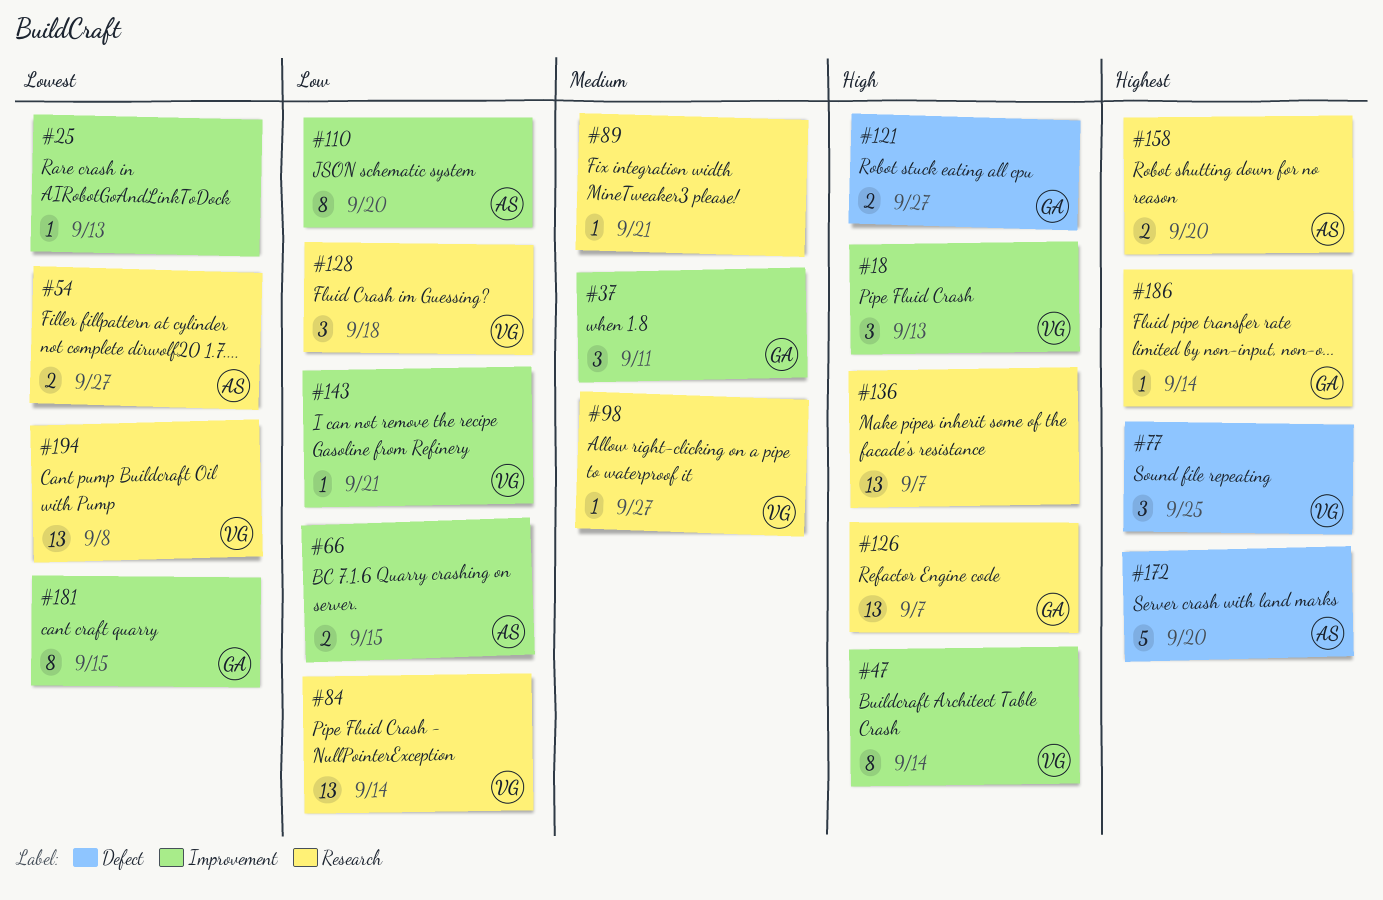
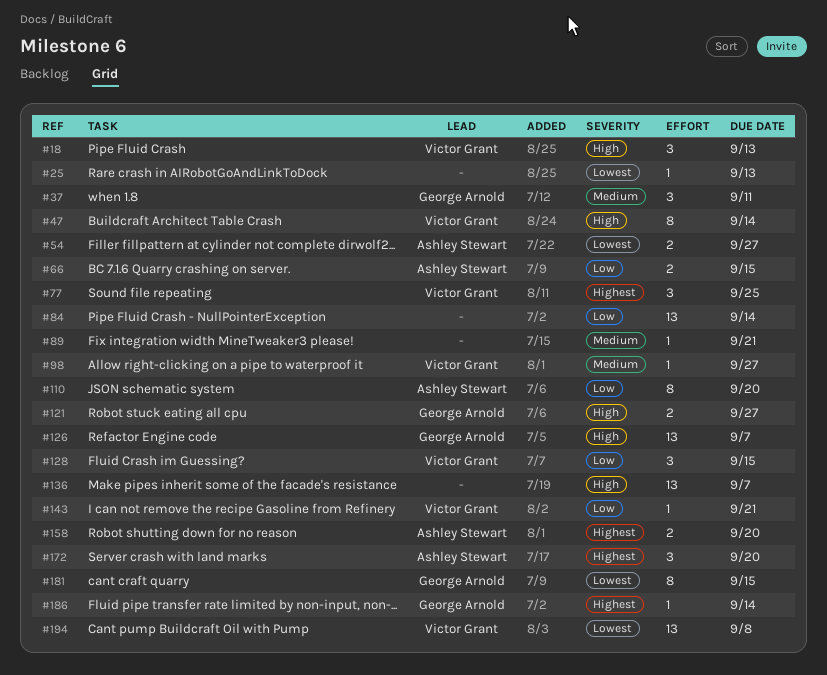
#84, owner: Victor Grant -> none
#128, due: Sep 18 -> Sep 15
#172, estimate: 5 -> 3

